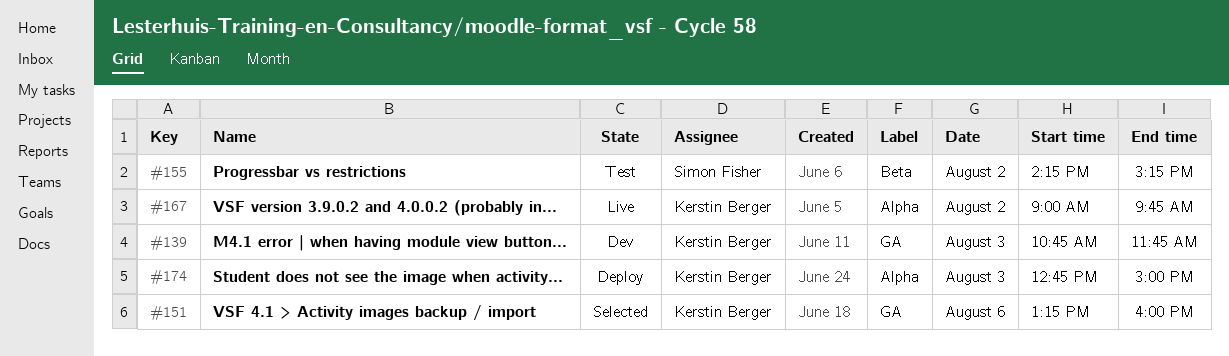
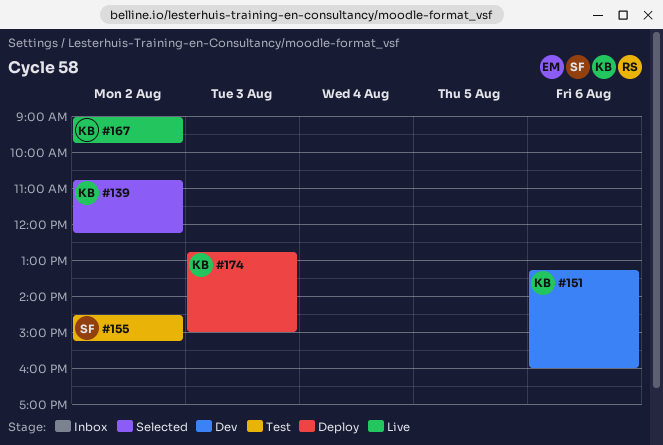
#139, status: Dev -> Selected
#139, day: Aug 3 -> Aug 2
#139, ends: 11:45 -> 12:15
#151, status: Selected -> Dev
#155, begins: 14:15 -> 14:30

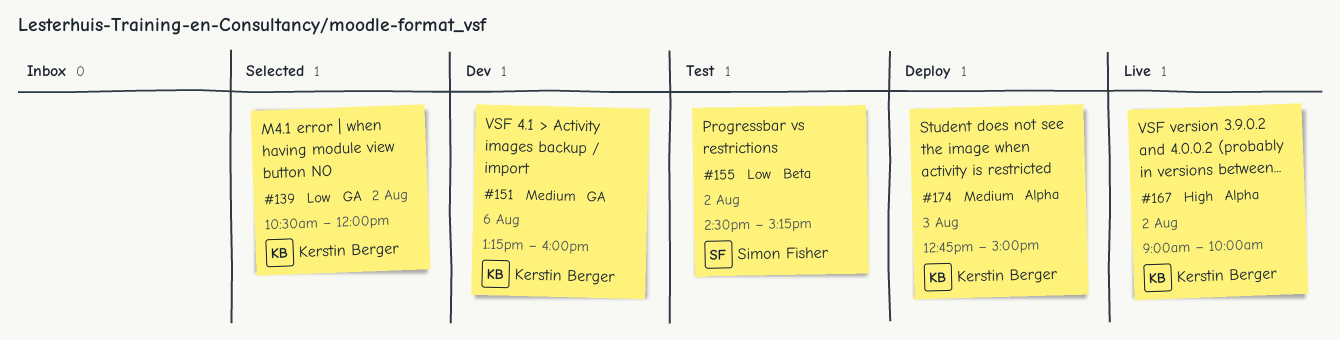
#139, begins: 10:45 -> 10:30
#139, ends: 12:15 -> 12:00
#167, ends: 09:45 -> 10:00

